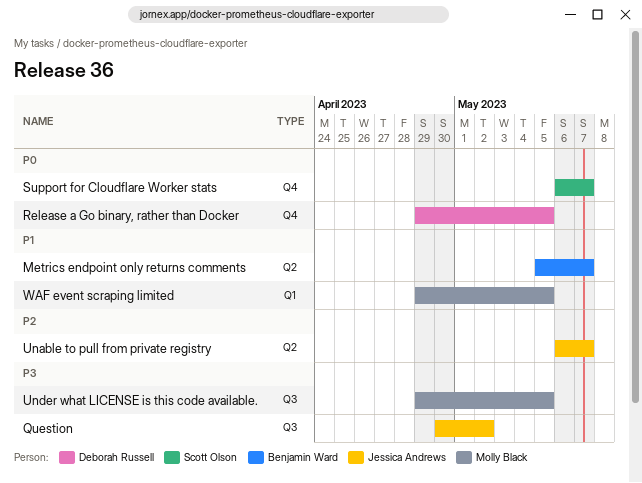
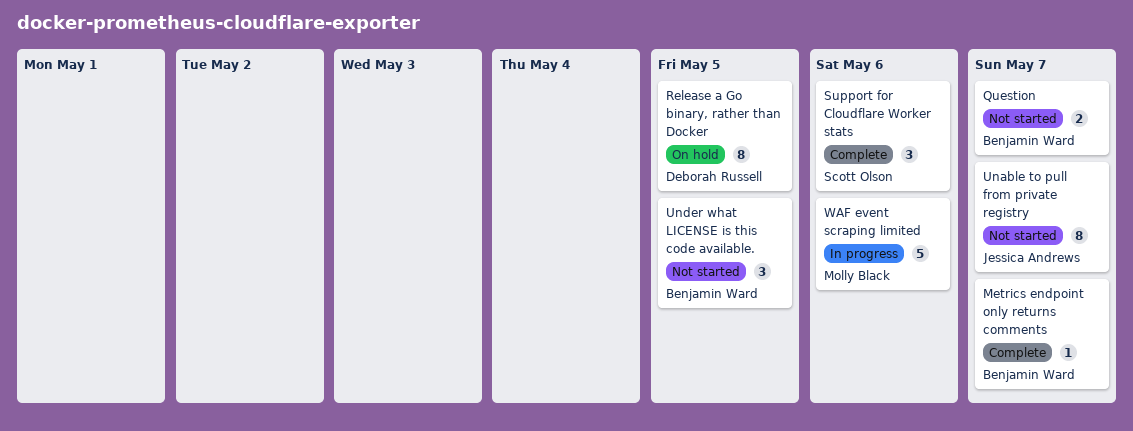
Question, owner: Jessica Andrews -> Benjamin Ward
Question, due: May 2 -> May 7
Support for Cloudflare Worker stats, due: May 7 -> May 6
Under what LICENSE is this code available., owner: Molly Black -> Benjamin Ward
WAF event scraping limited, due: May 5 -> May 6

